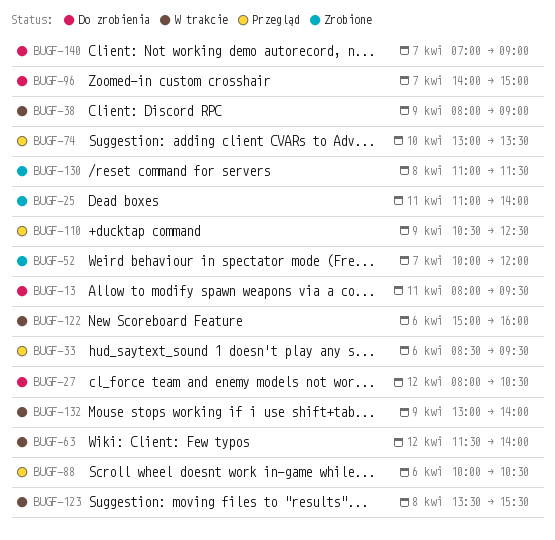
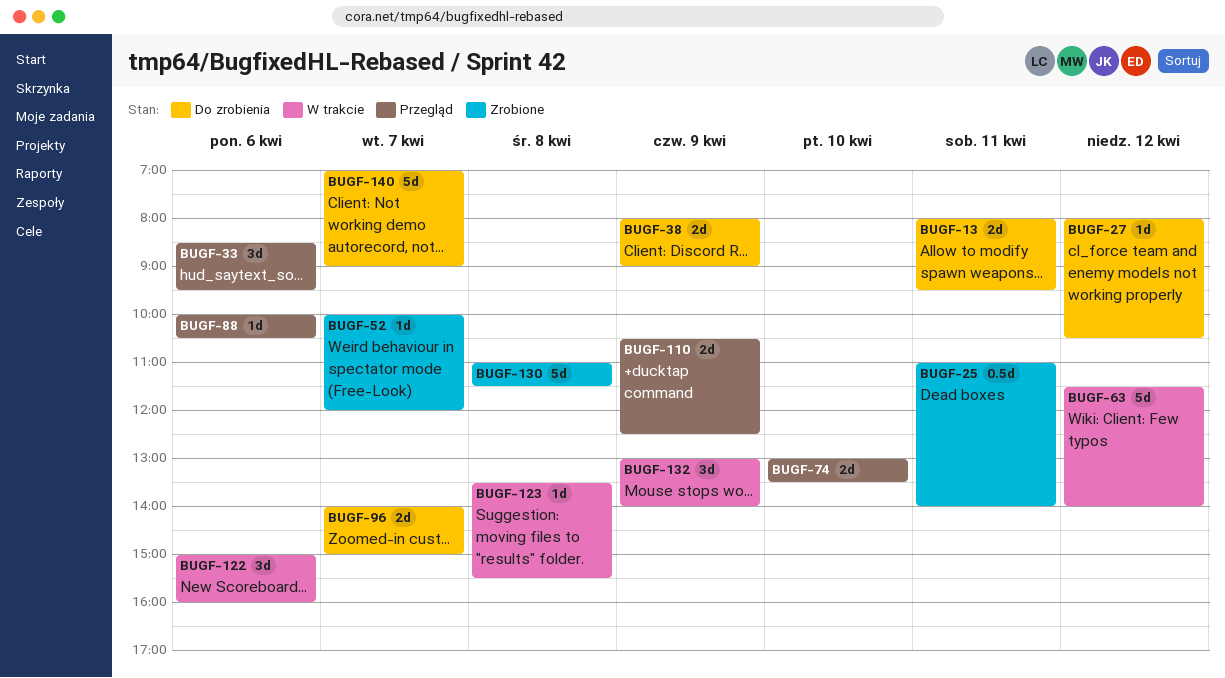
BUGF-38, status: W trakcie -> Do zrobienia

